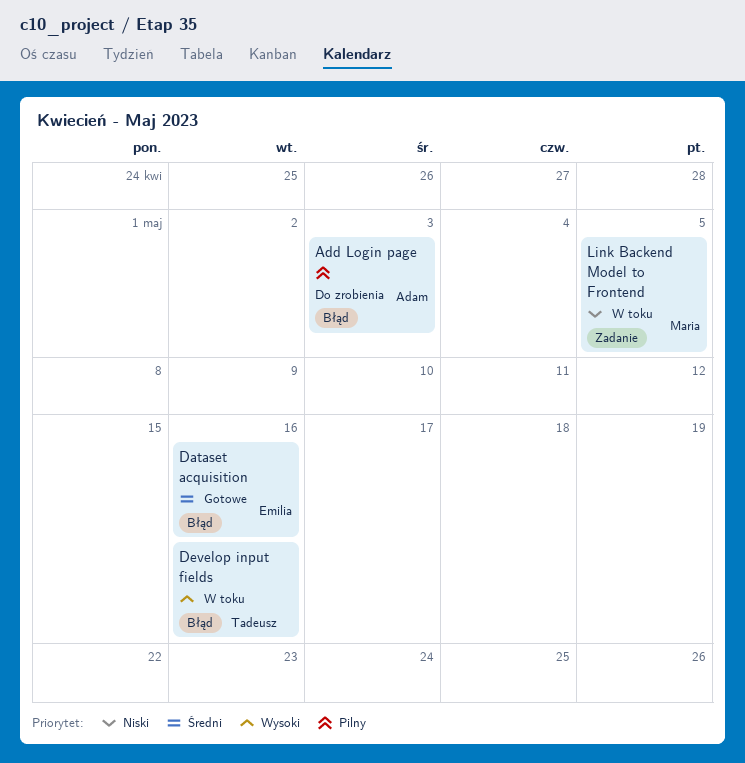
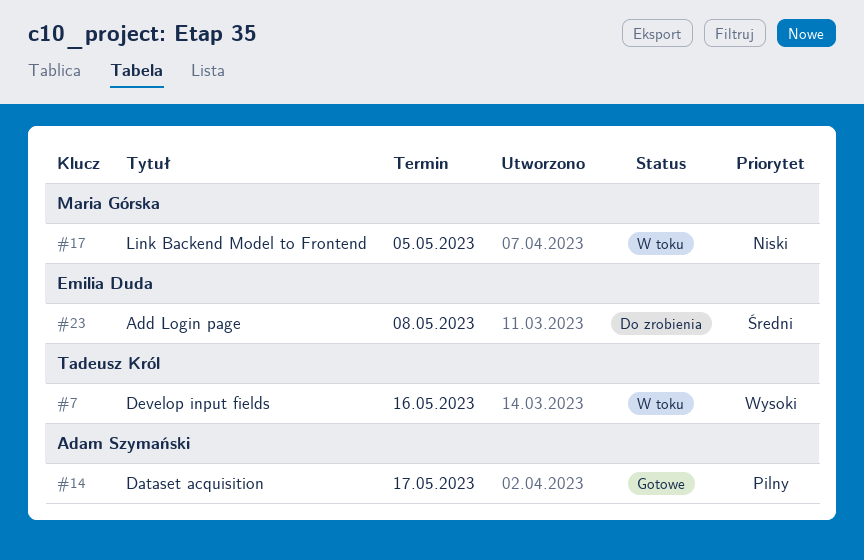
Add Login page, owner: Adam Szymański -> Emilia Duda
Add Login page, priority: Pilny -> Średni
Add Login page, due: May 3 -> May 8
Dataset acquisition, owner: Emilia Duda -> Adam Szymański
Dataset acquisition, priority: Średni -> Pilny
Dataset acquisition, due: May 16 -> May 17

